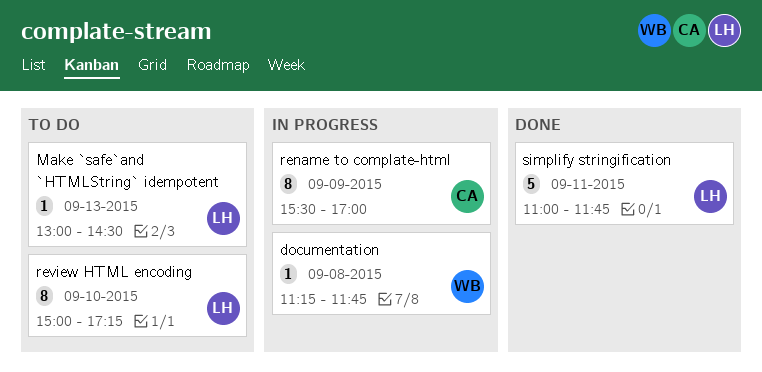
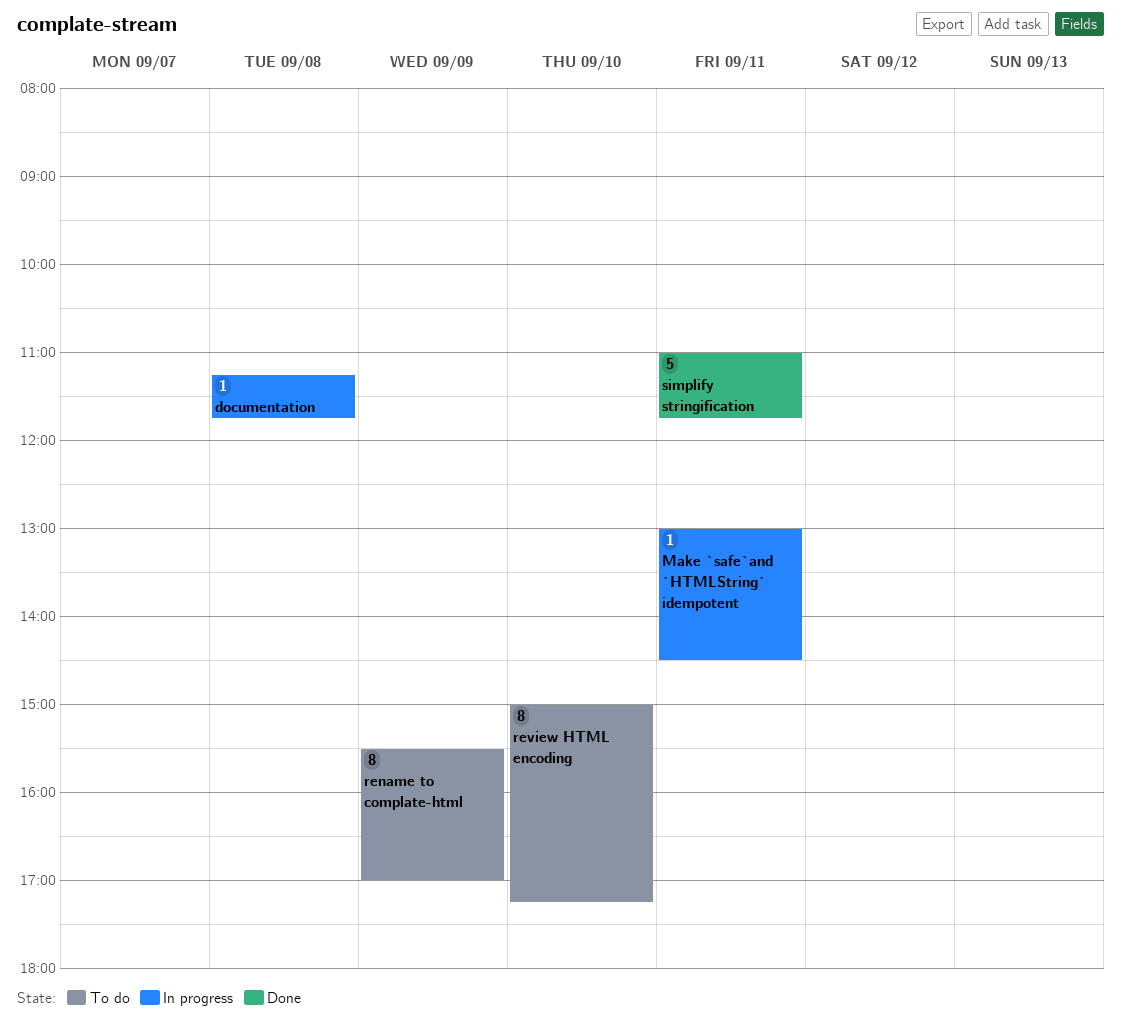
Make `safe`and `HTMLString` idempotent, status: To do -> In progress
Make `safe`and `HTMLString` idempotent, day: Sep 13 -> Sep 11
rename to complate-html, status: In progress -> To do

